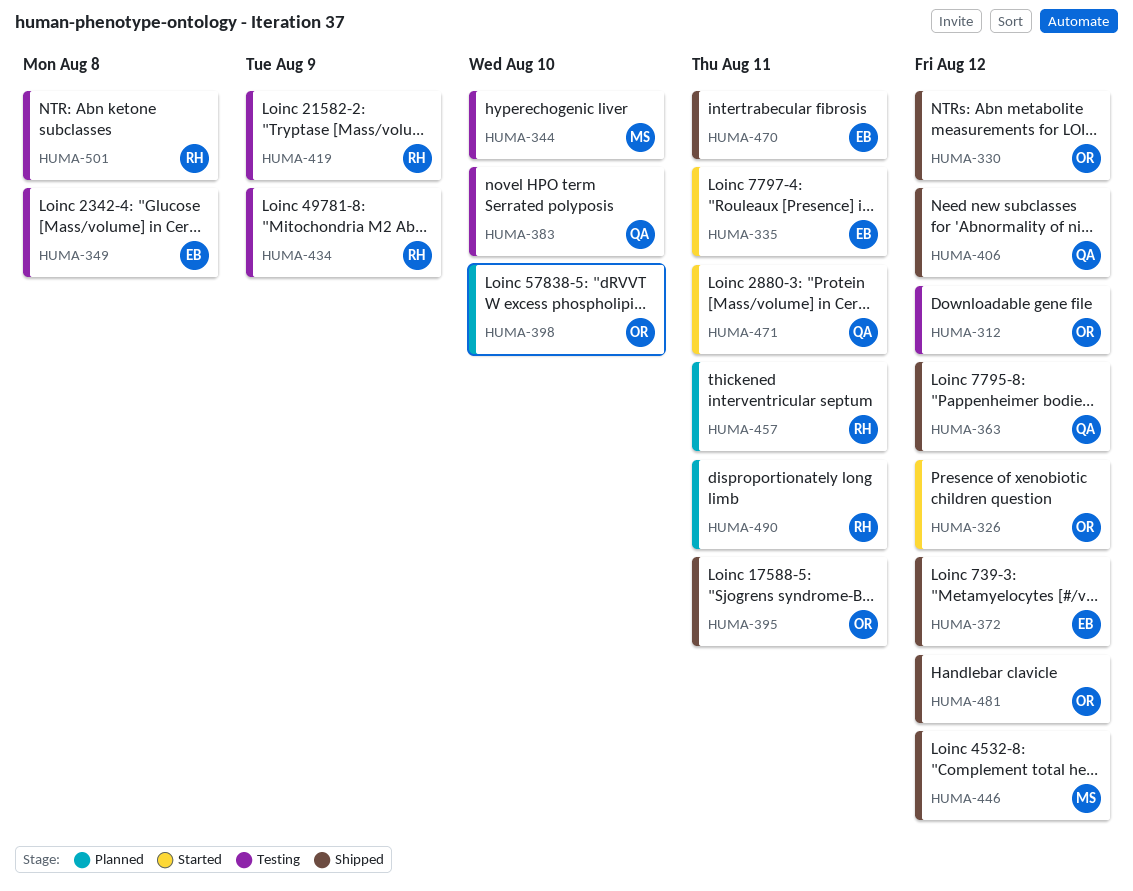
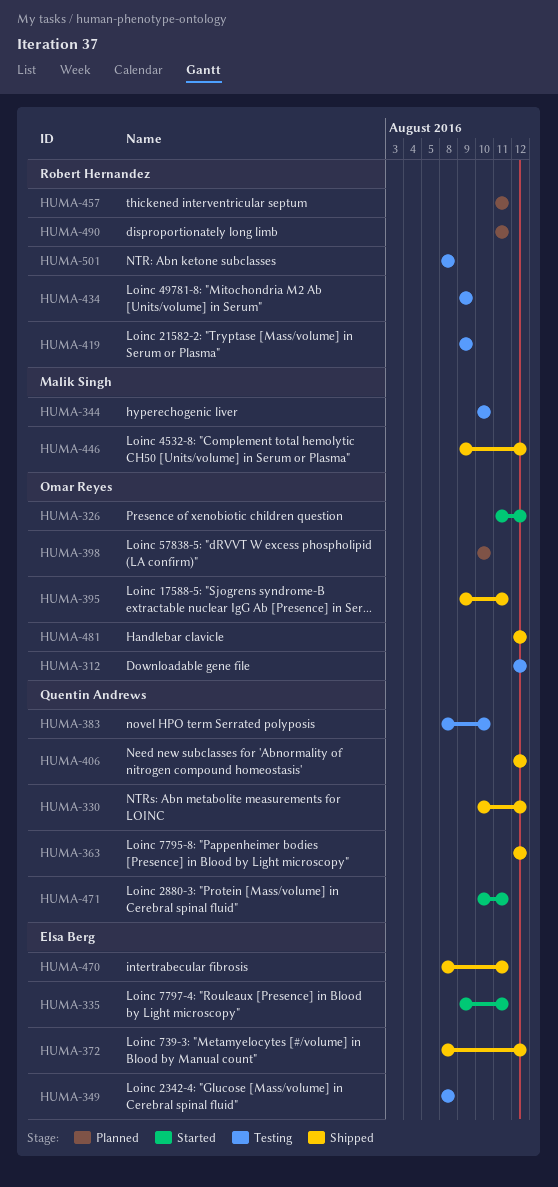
HUMA-330, owner: Omar Reyes -> Quentin Andrews

